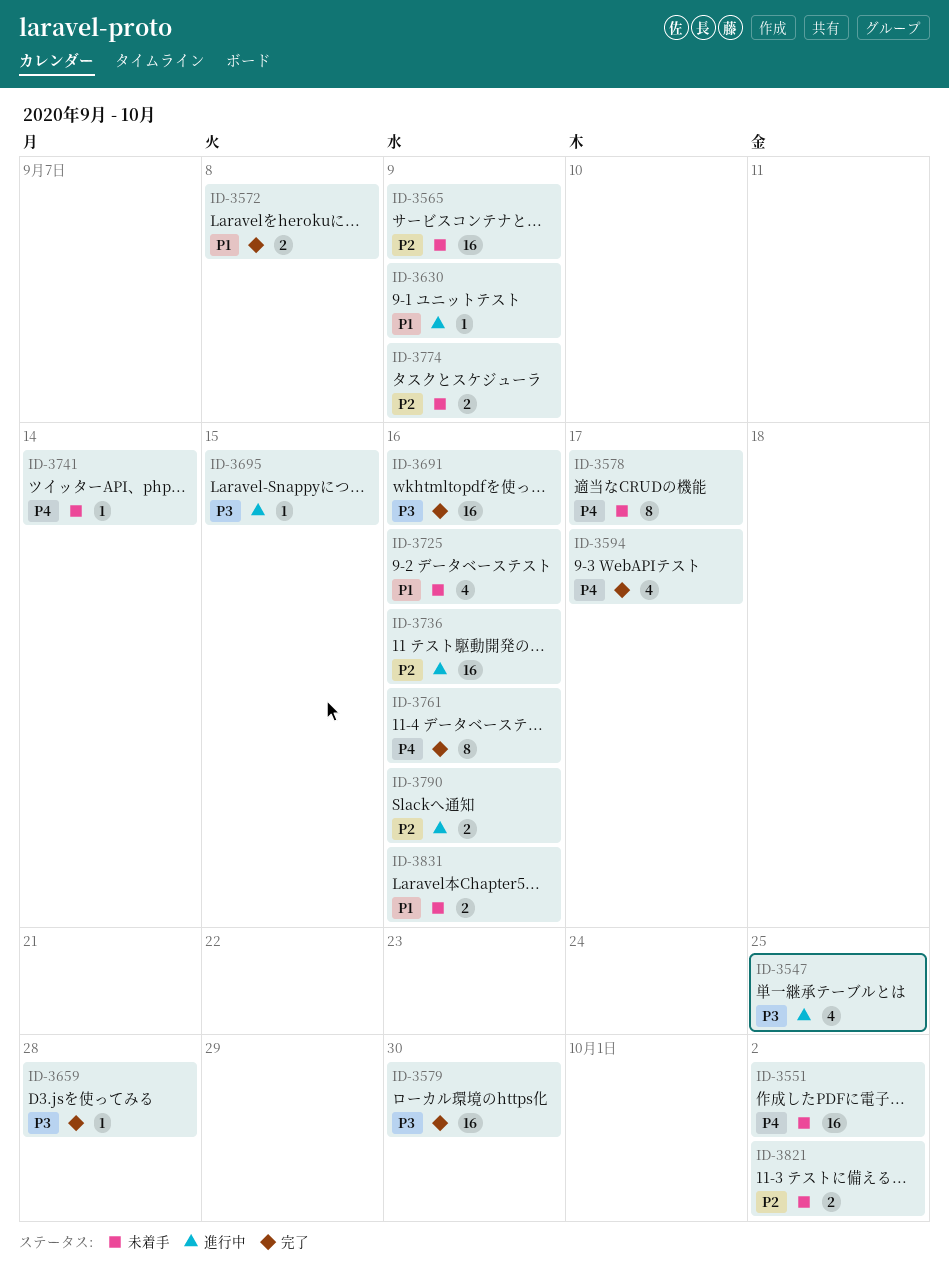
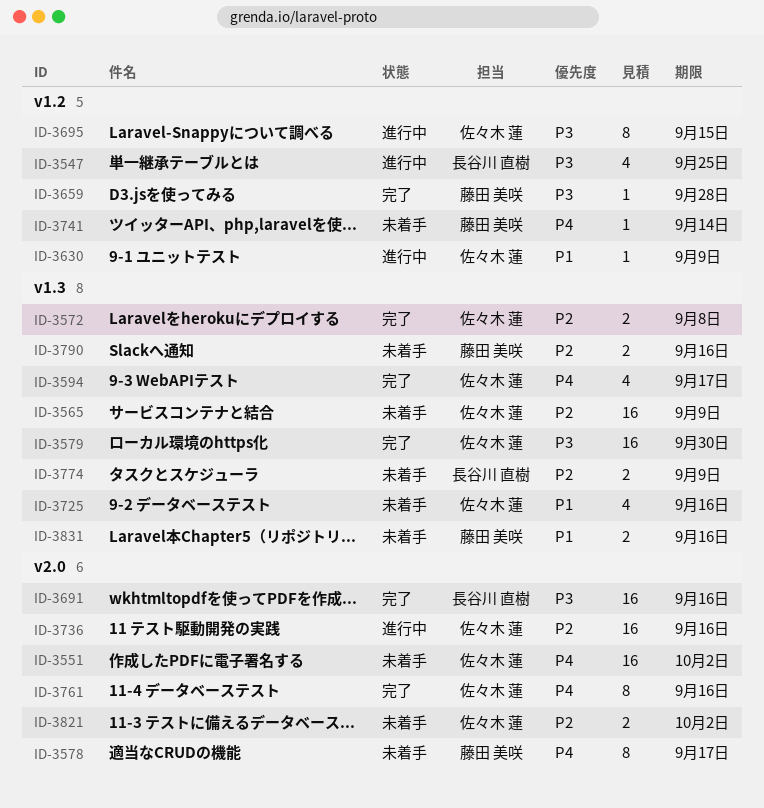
ID-3572, priority: P1 -> P2
ID-3695, estimate: 1 -> 8
ID-3790, status: 進行中 -> 未着手

